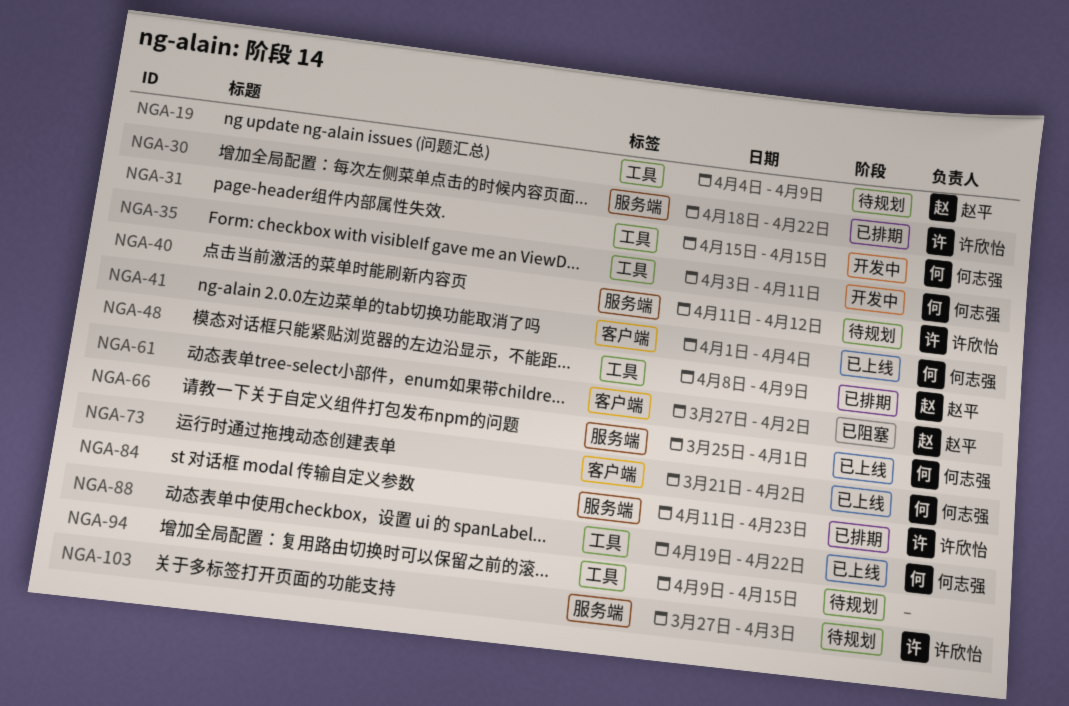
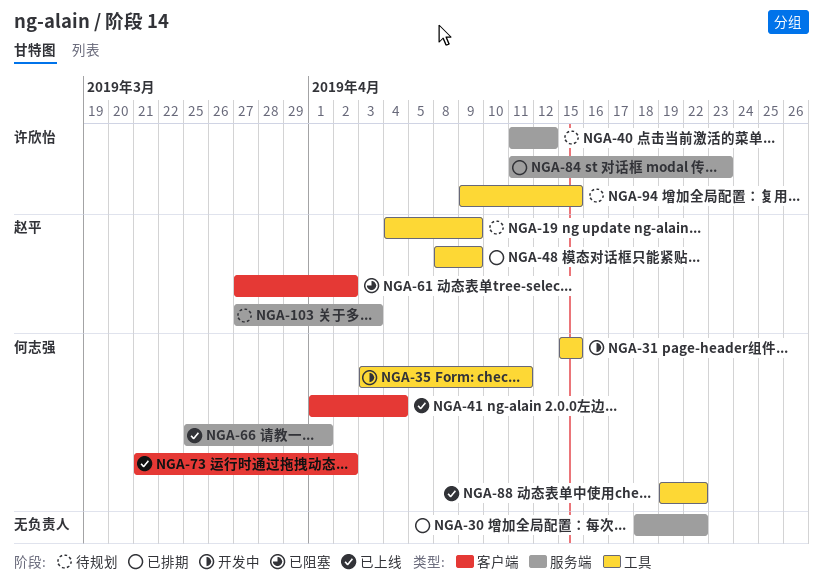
NGA-30, owner: 许欣怡 -> none
NGA-94, owner: none -> 许欣怡
NGA-103, owner: 许欣怡 -> 赵平

